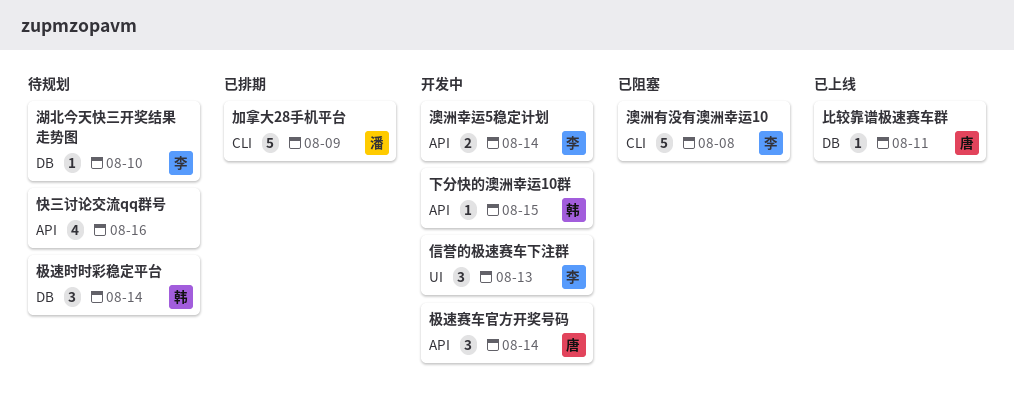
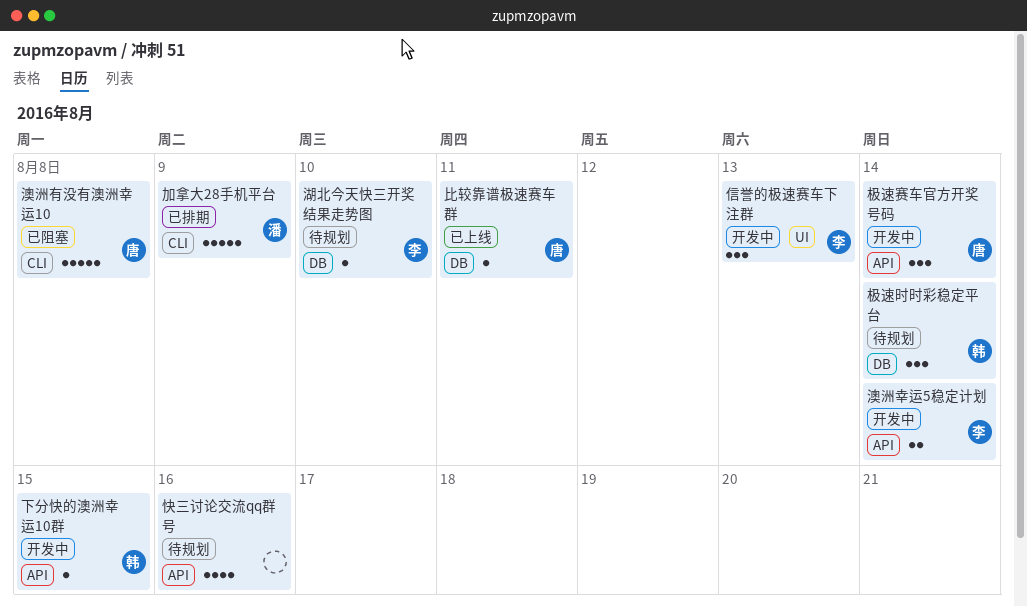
澳洲有没有澳洲幸运10, owner: 李 -> 唐

